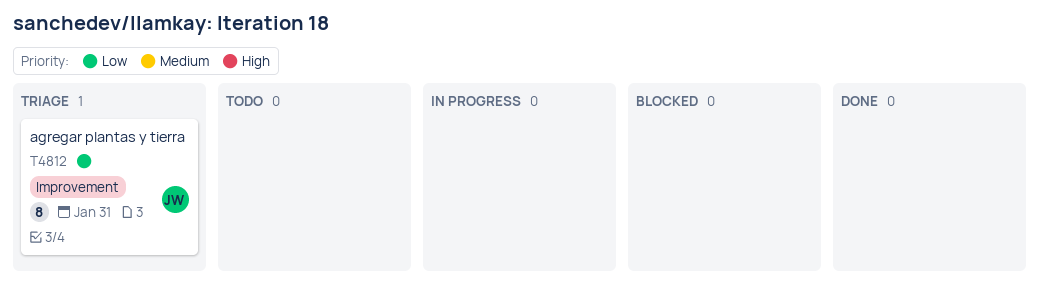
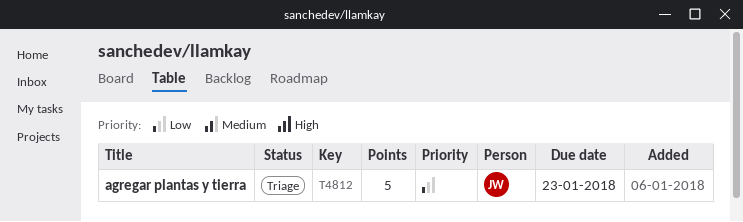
T4812, estimate: 8 -> 5
T4812, due: Jan 31 -> Jan 23

